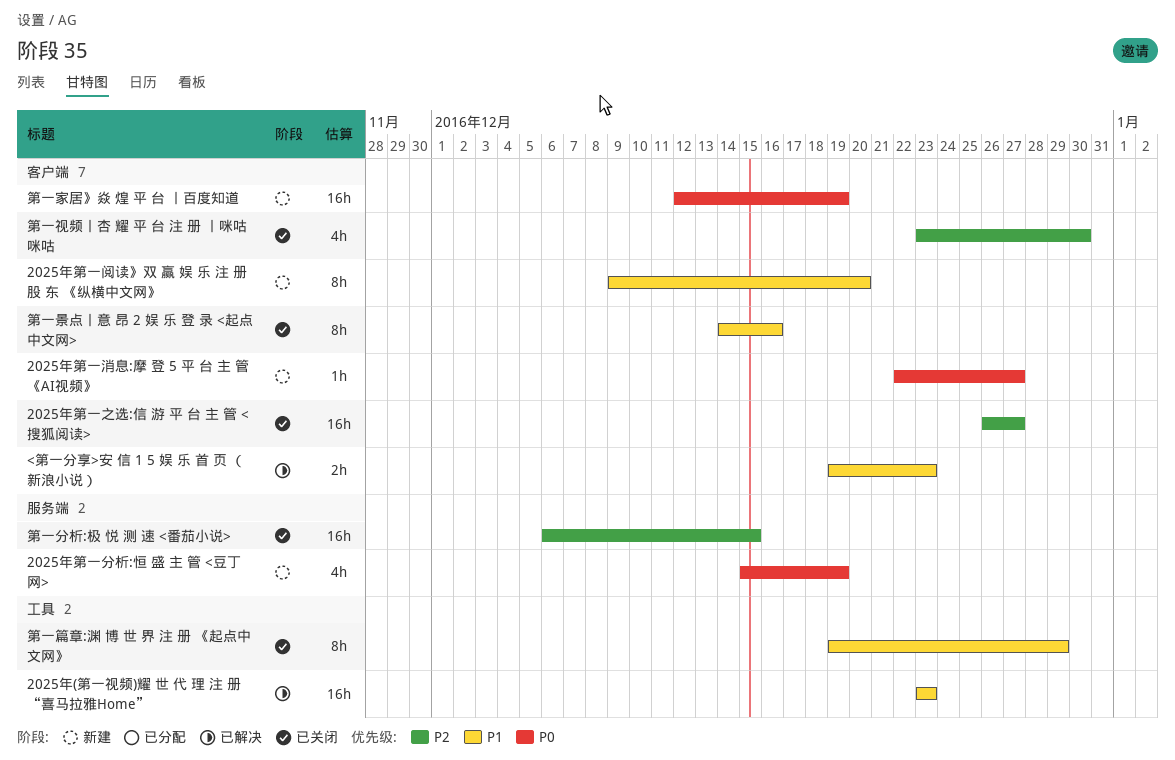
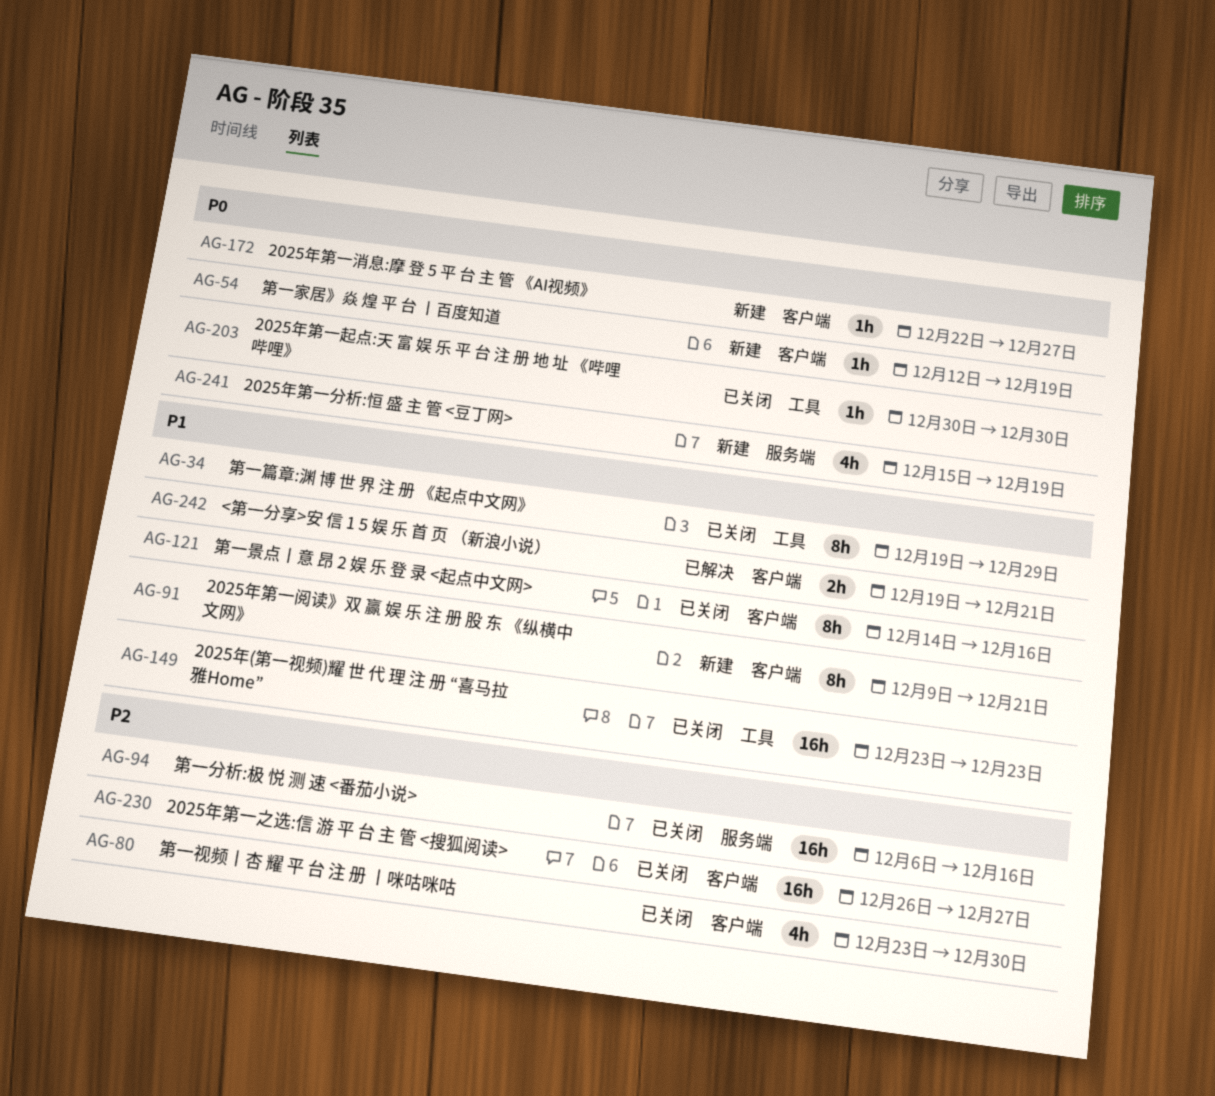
2025年(第一视频)耀 世 代 理 注 册 “喜马拉雅Home”, status: 已解决 -> 已关闭
2025年第一起点:天 富 娱 乐 平 台 注 册 地 址 《哔哩哔哩》: none -> present
2025年第一阅读》双 赢 娱 乐 注 册 股 东 《纵横中文网》, due: Dec 20 -> Dec 21
<第一分享>安 信 1 5 娱 乐 首 页 （新浪小说）, due: Dec 23 -> Dec 21
第一分析:极 悦 测 速 <番茄小说>, due: Dec 15 -> Dec 16
第一家居》焱 煌 平 台 丨百度知道, estimate: 16h -> 1h

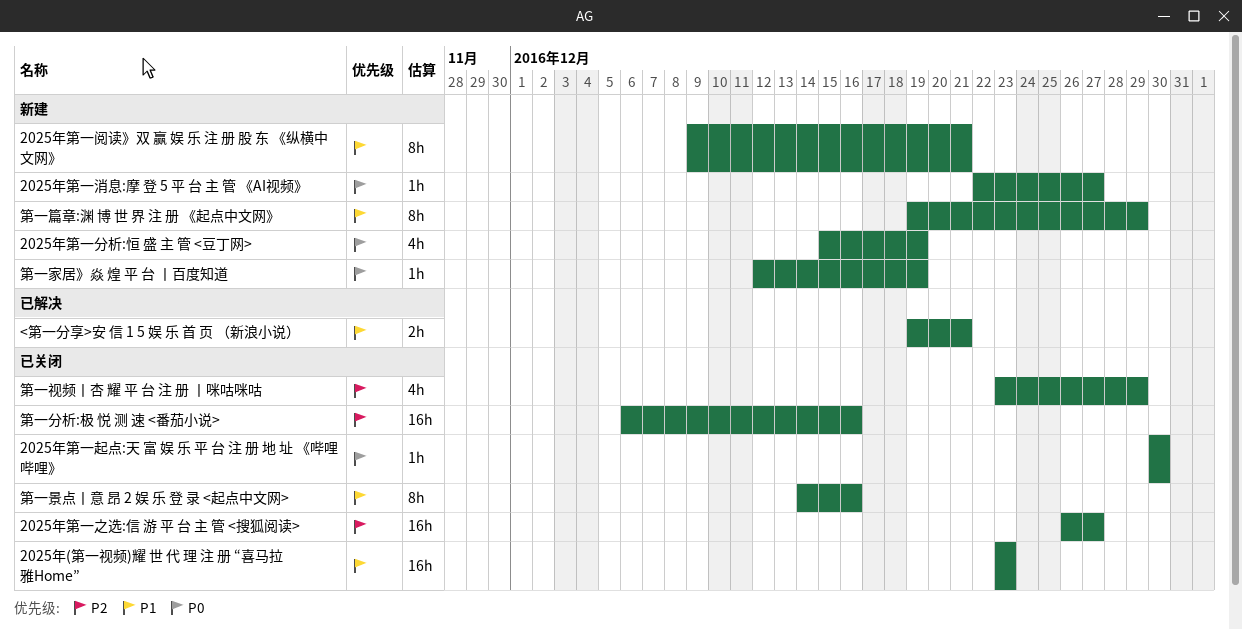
第一篇章:渊 博 世 界 注 册 《起点中文网》, status: 已关闭 -> 新建
第一视频丨杏 耀 平 台 注 册 丨咪咕咪咕, due: Dec 30 -> Dec 29

